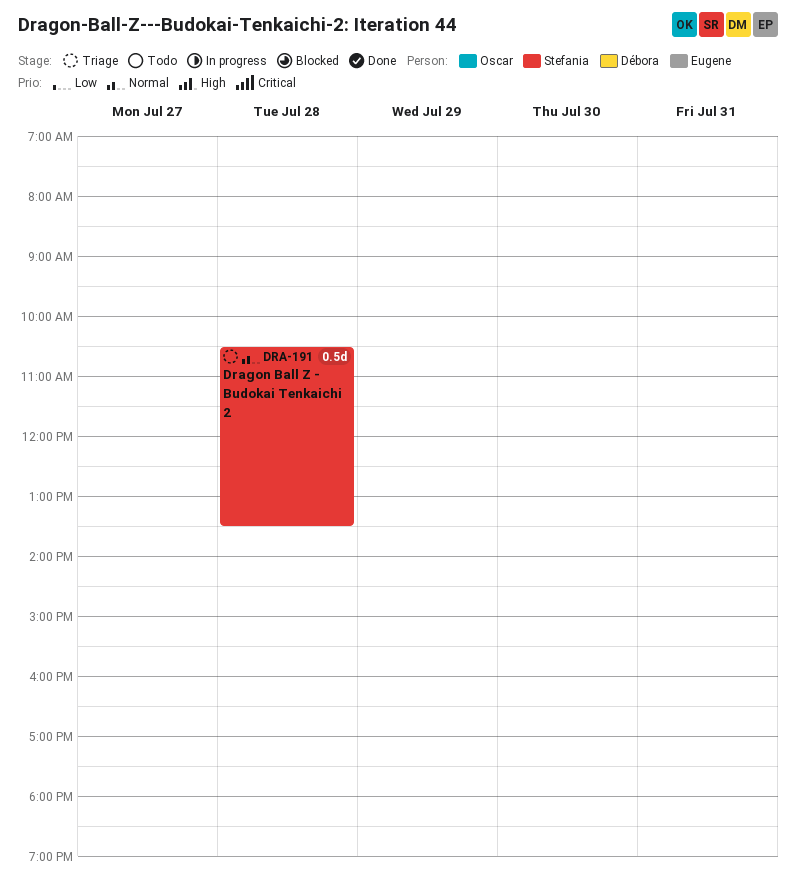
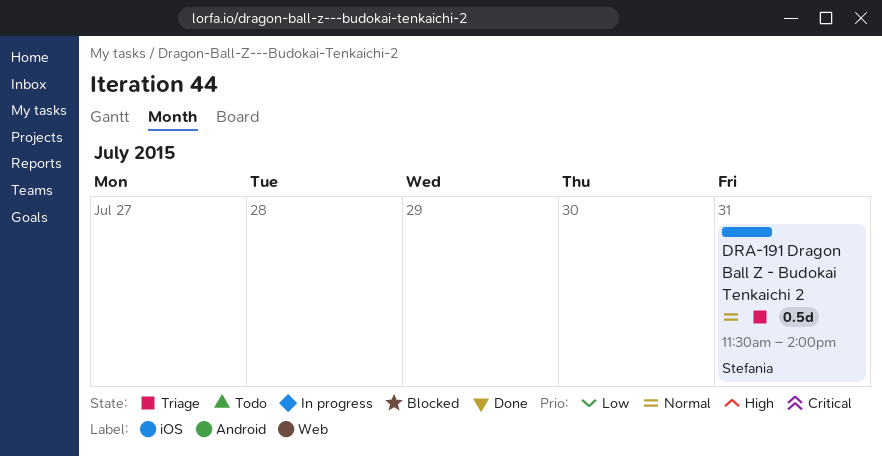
DRA-191, day: Jul 28 -> Jul 31
DRA-191, begins: 10:30 -> 11:30
DRA-191, ends: 13:30 -> 14:00

